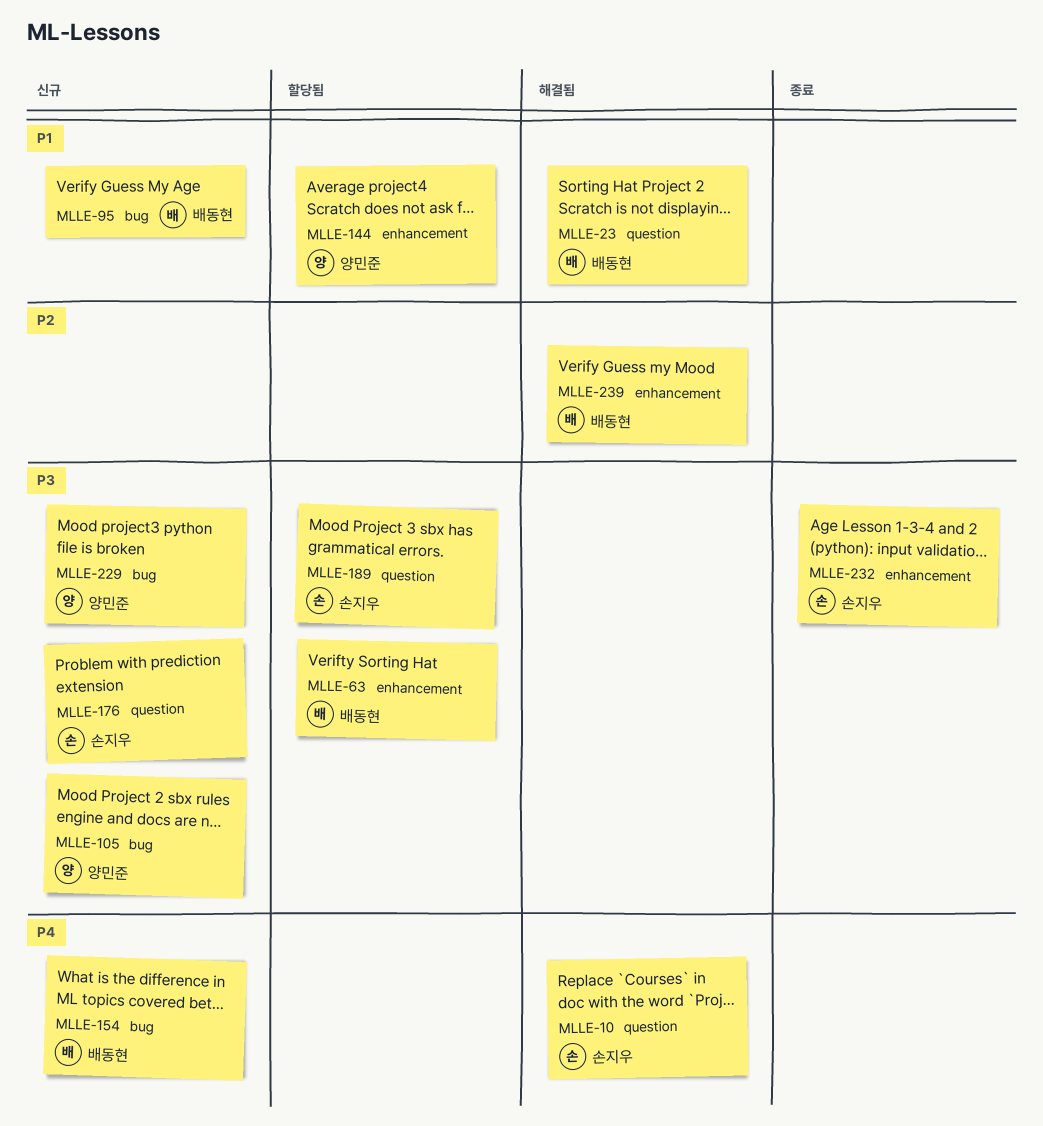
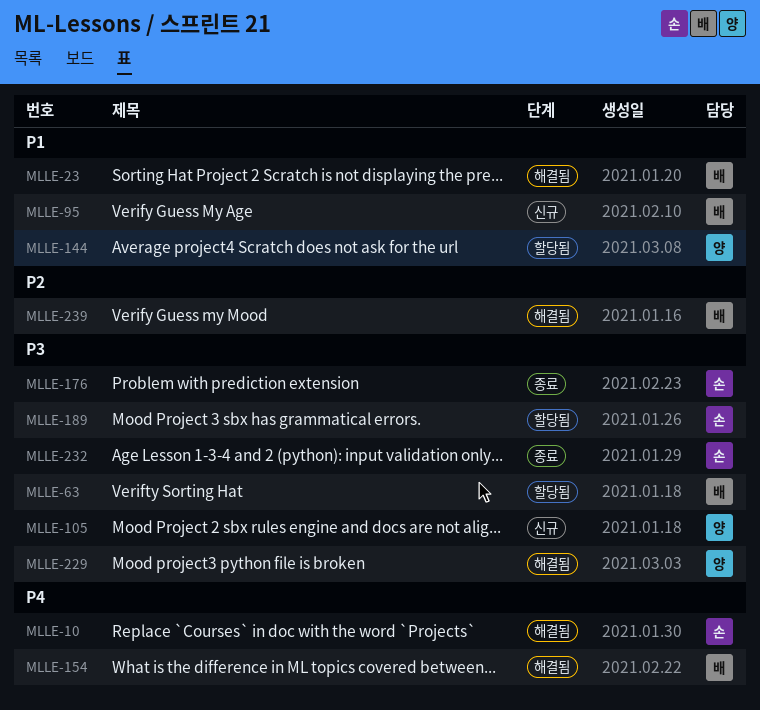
MLLE-154, status: 신규 -> 해결됨
MLLE-176, status: 신규 -> 종료
MLLE-229, status: 신규 -> 해결됨

